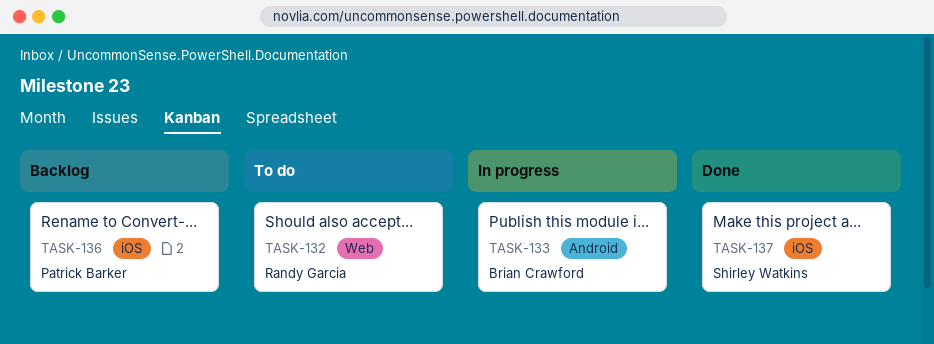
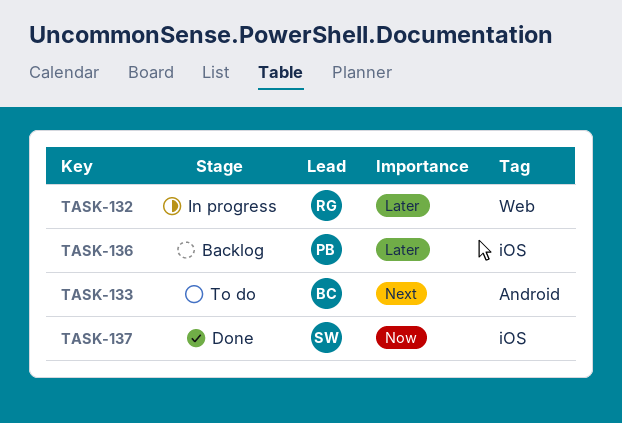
TASK-132, status: To do -> In progress
TASK-133, status: In progress -> To do

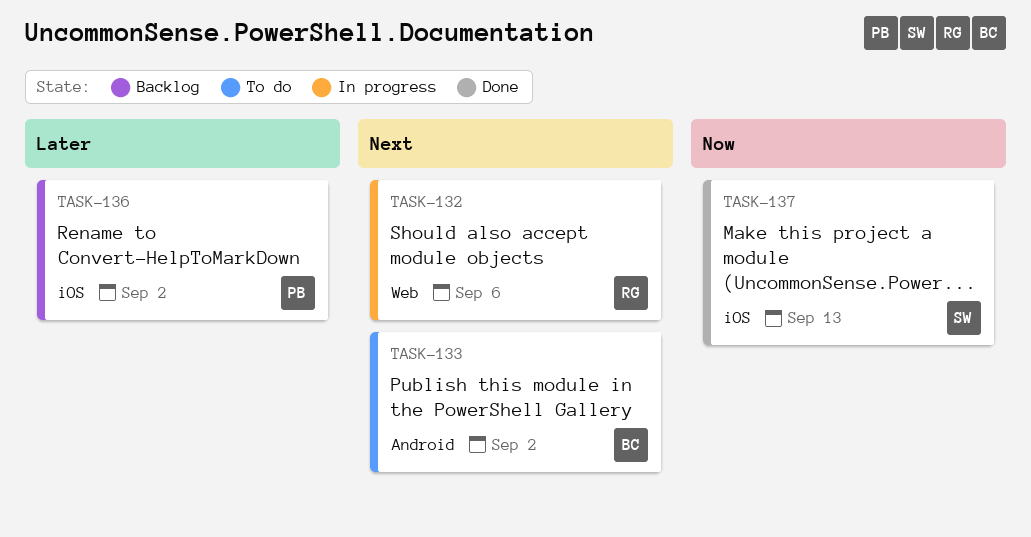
TASK-132, priority: Later -> Next

